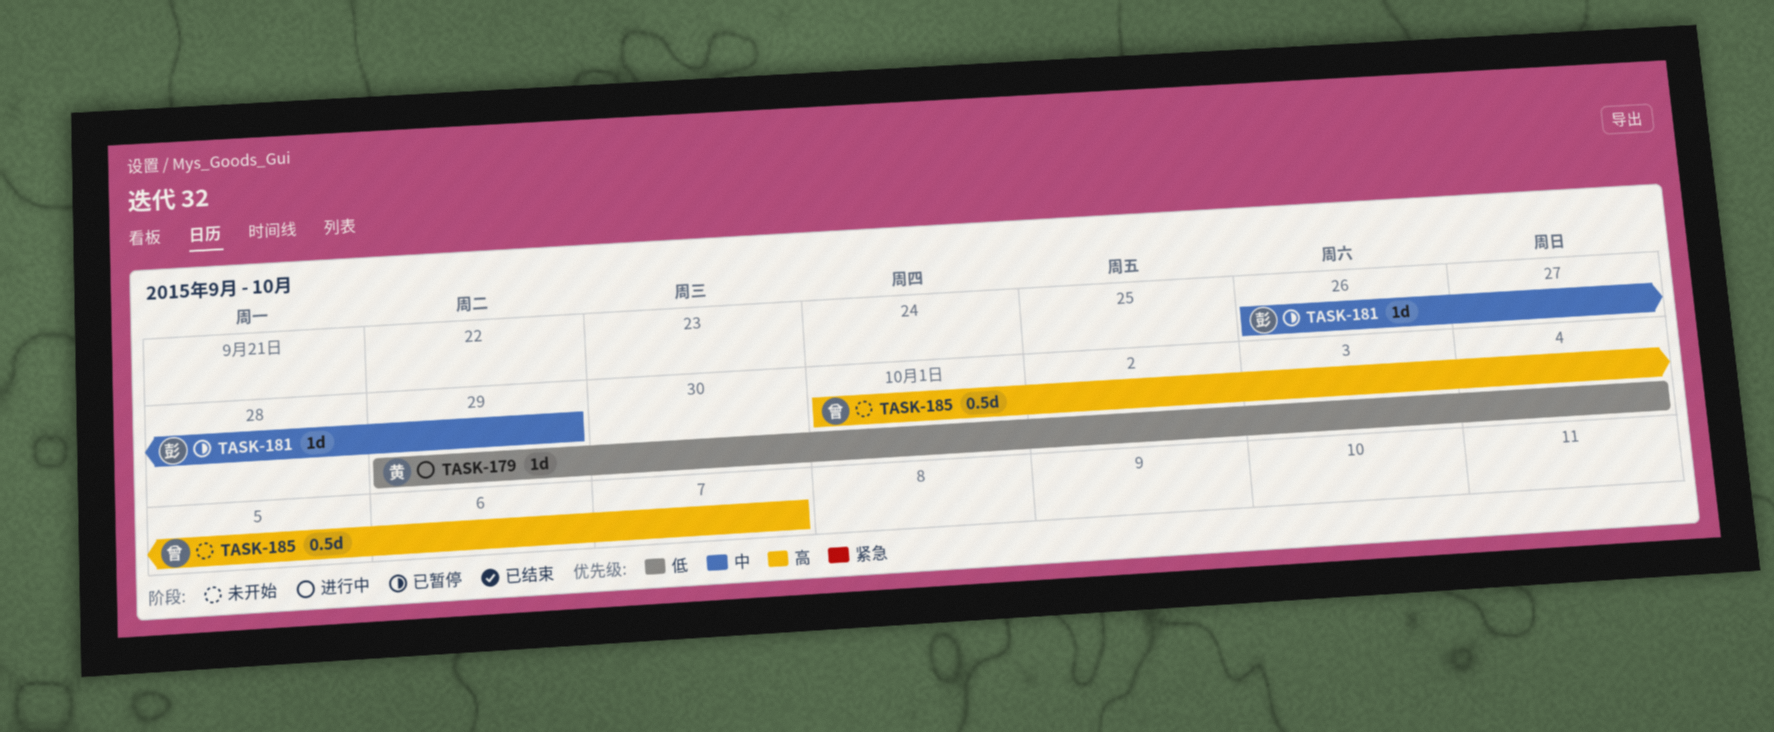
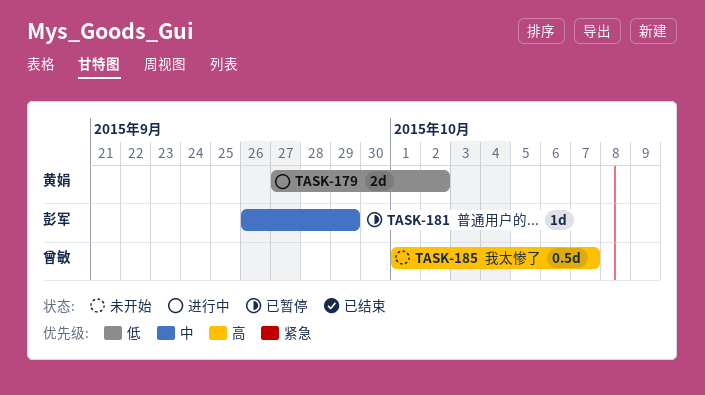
TASK-179, estimate: 1d -> 2d
TASK-179, start: Sep 29 -> Sep 27
TASK-179, due: Oct 4 -> Oct 2

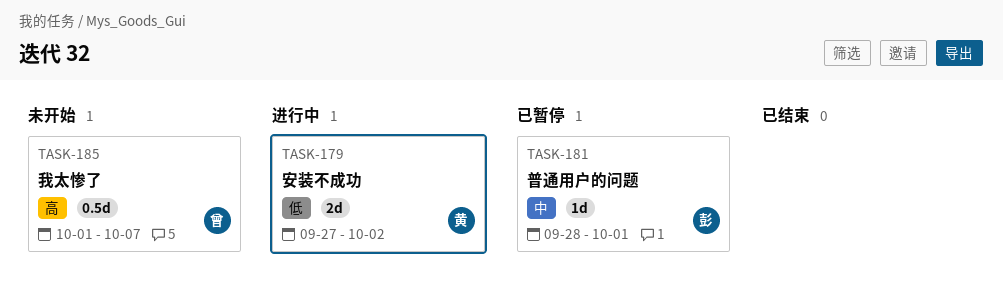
TASK-181, start: Sep 26 -> Sep 28
TASK-181, due: Sep 29 -> Oct 1

